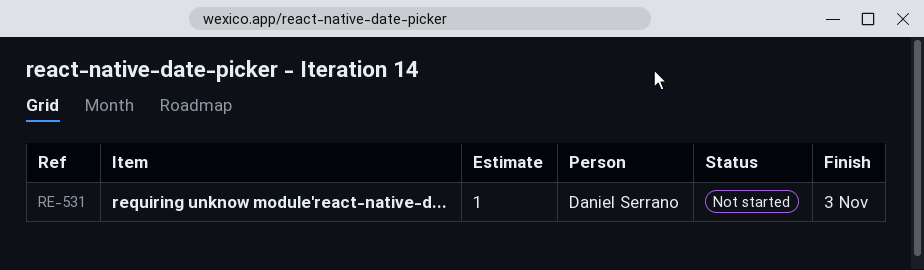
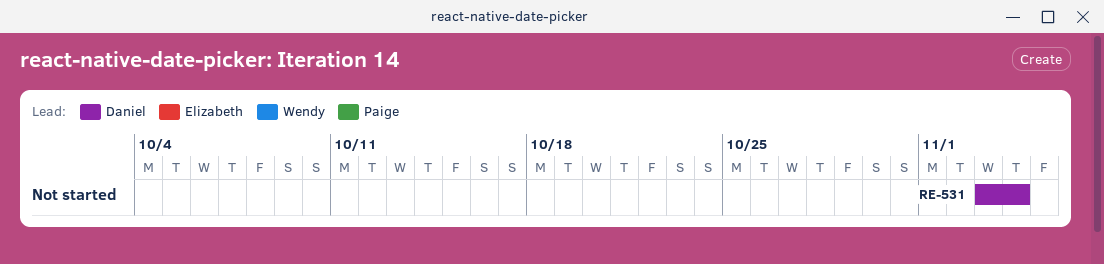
RE-531, due: Nov 3 -> Nov 4

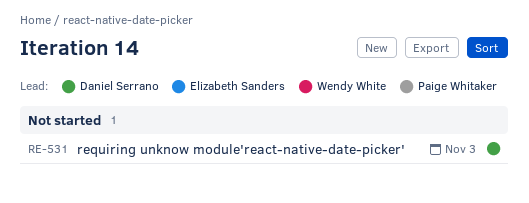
RE-531, due: Nov 4 -> Nov 3

